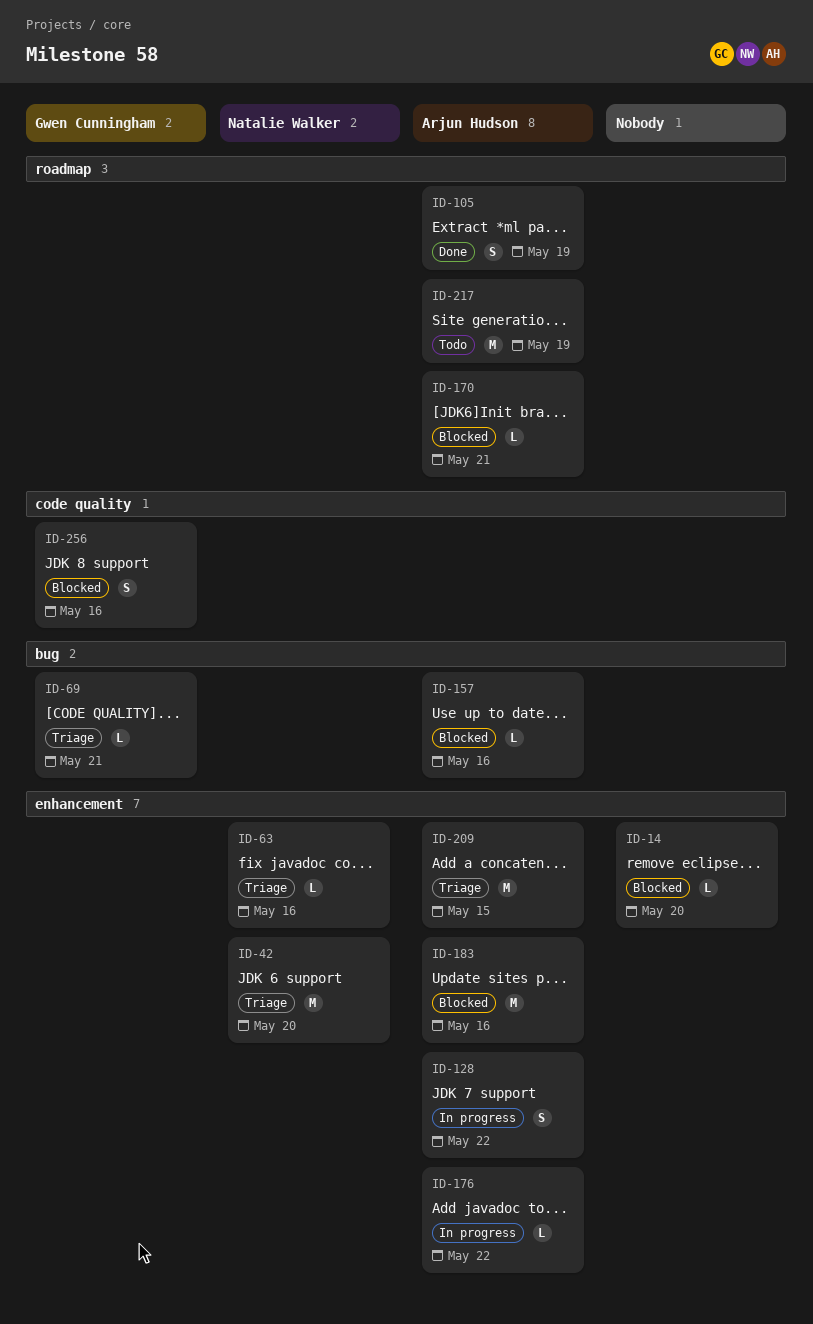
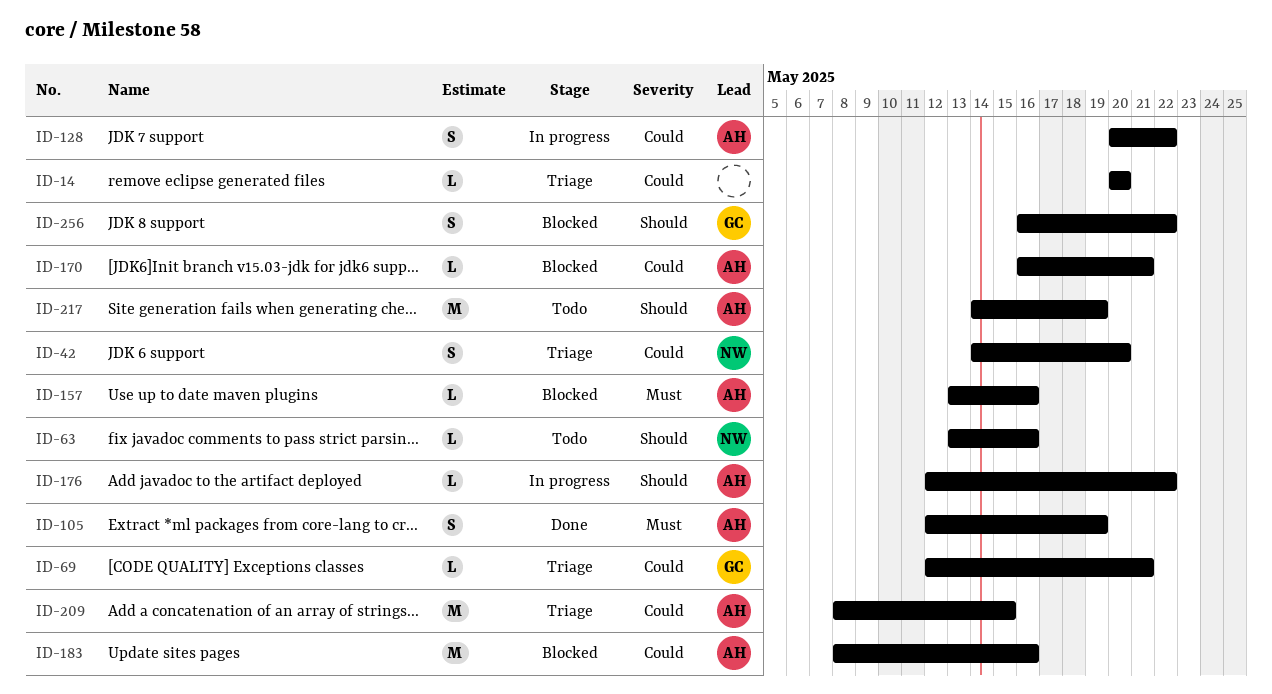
ID-14, status: Blocked -> Triage
ID-42, estimate: M -> S
ID-63, status: Triage -> Todo
ID-256, due: May 16 -> May 22

